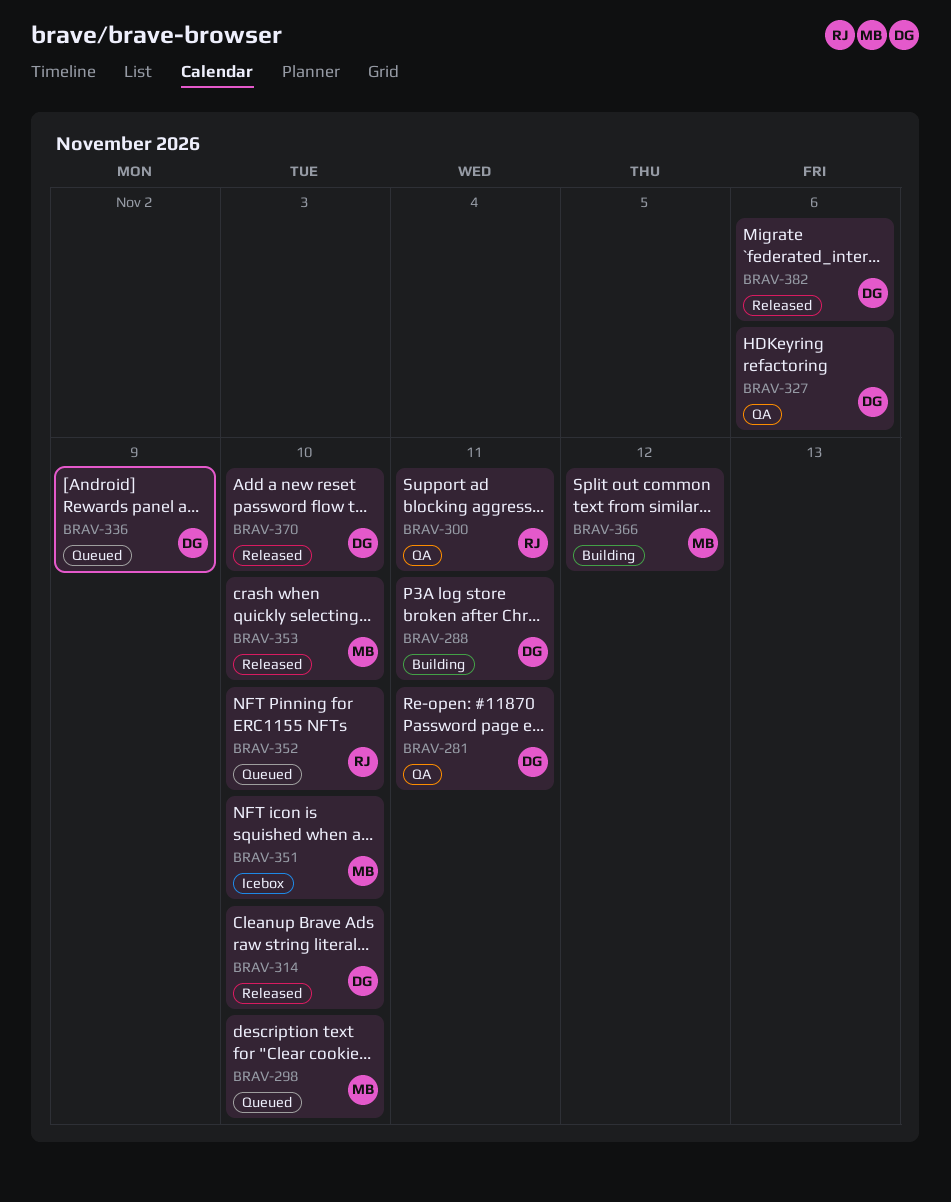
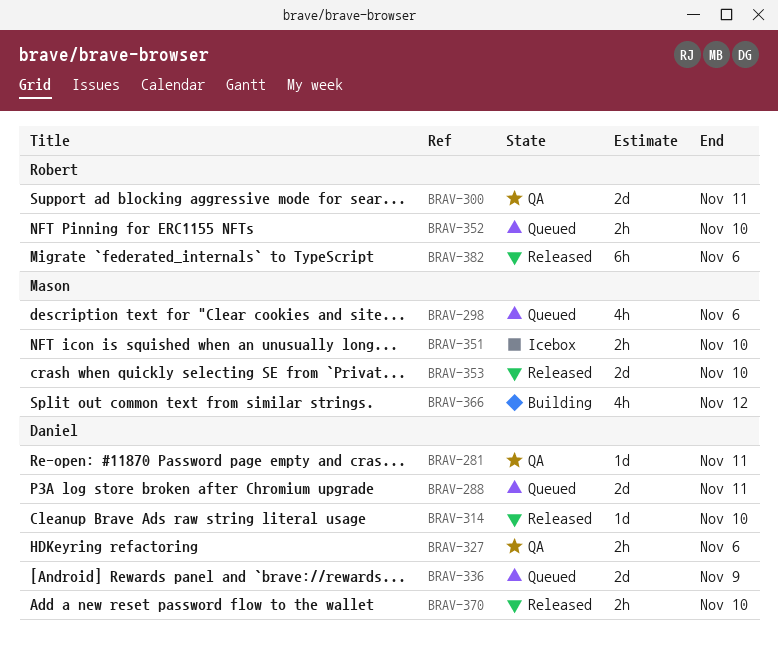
BRAV-288, status: Building -> Queued
BRAV-298, due: Nov 10 -> Nov 6
BRAV-382, owner: Daniel -> Robert

